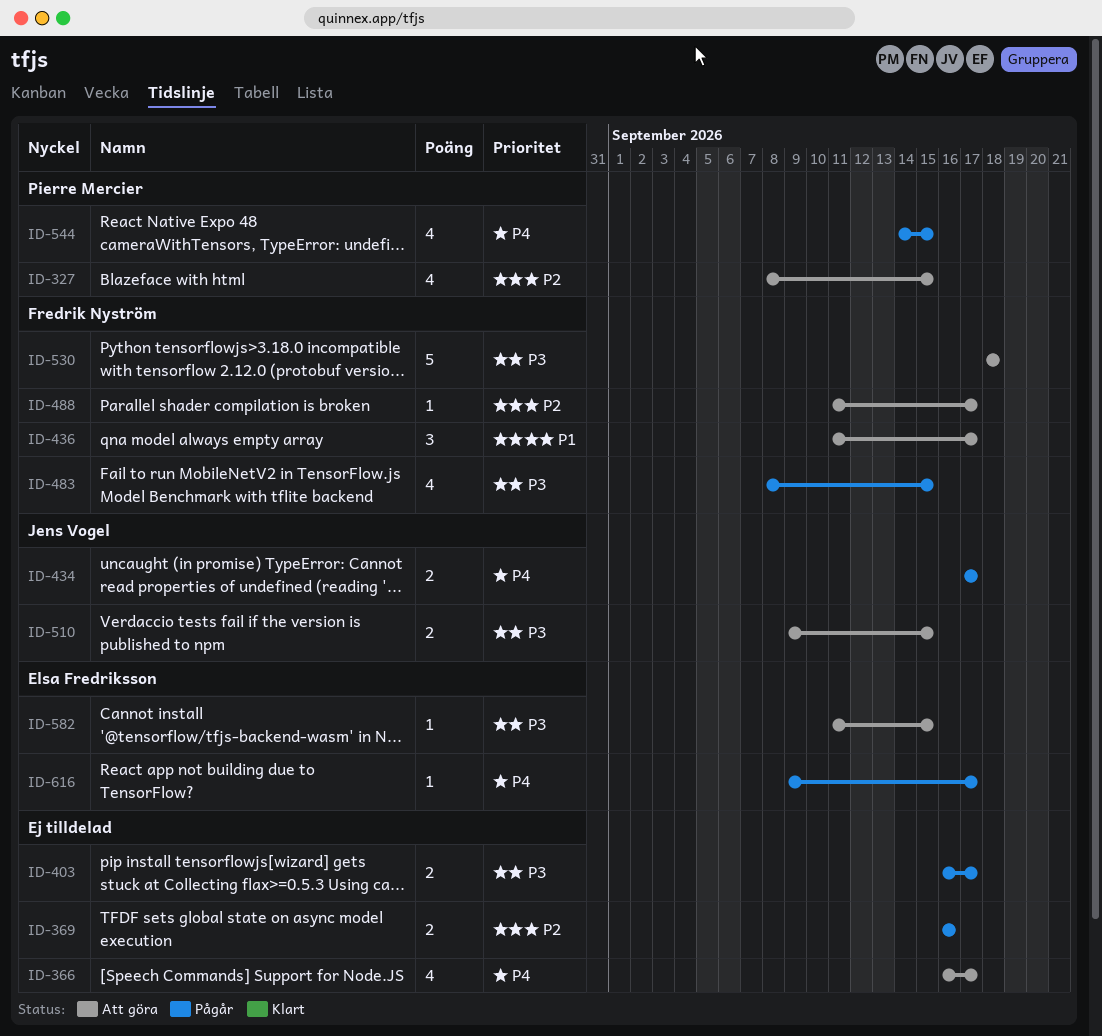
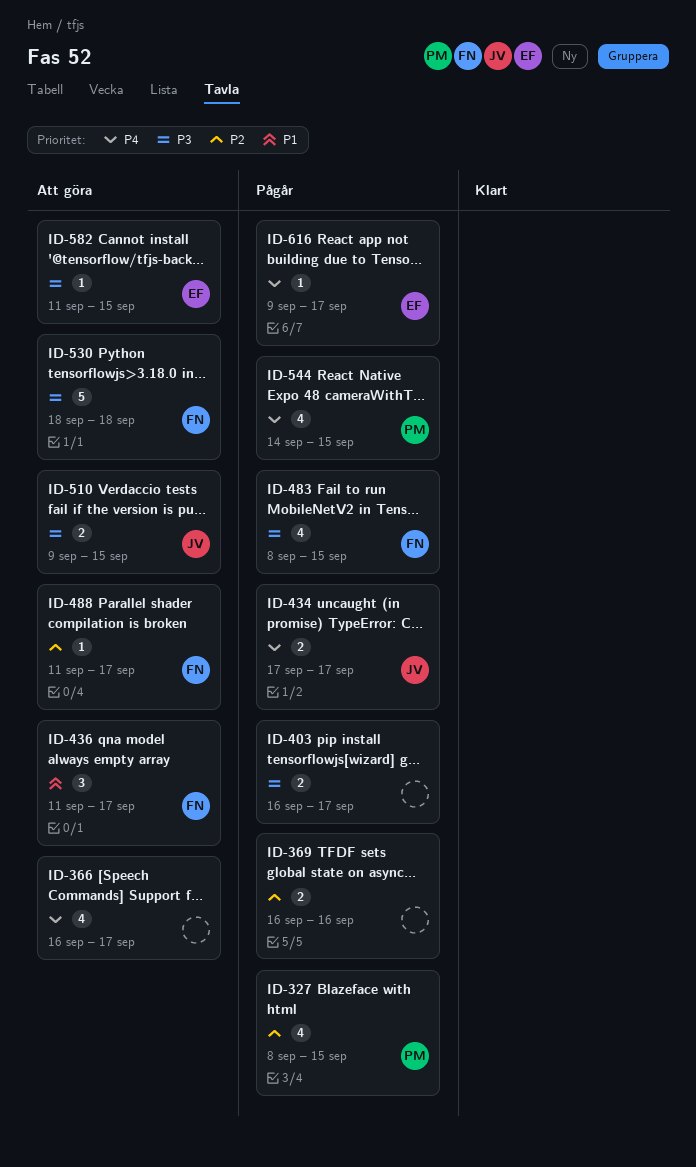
ID-327, status: Att göra -> Pågår

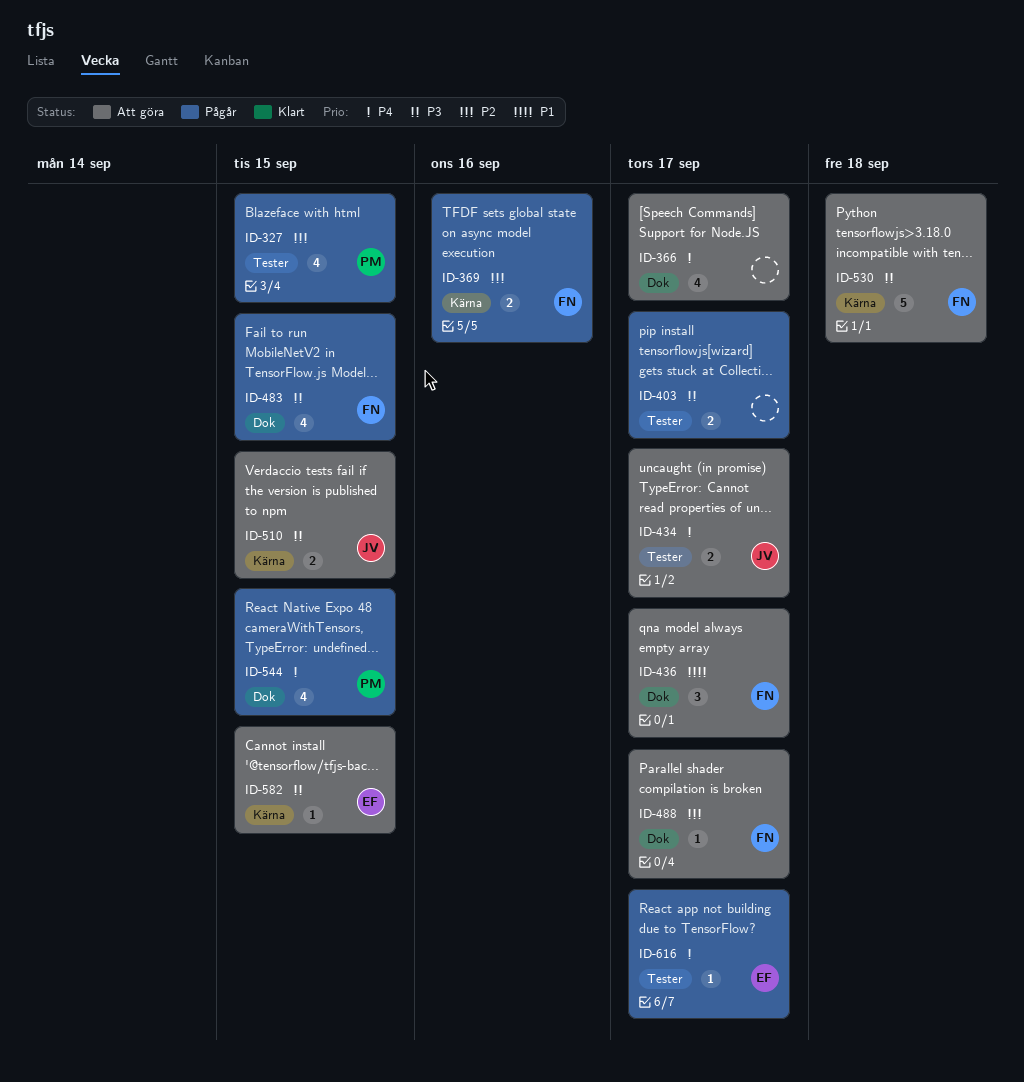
ID-369, owner: none -> FN
ID-434, status: Pågår -> Att göra

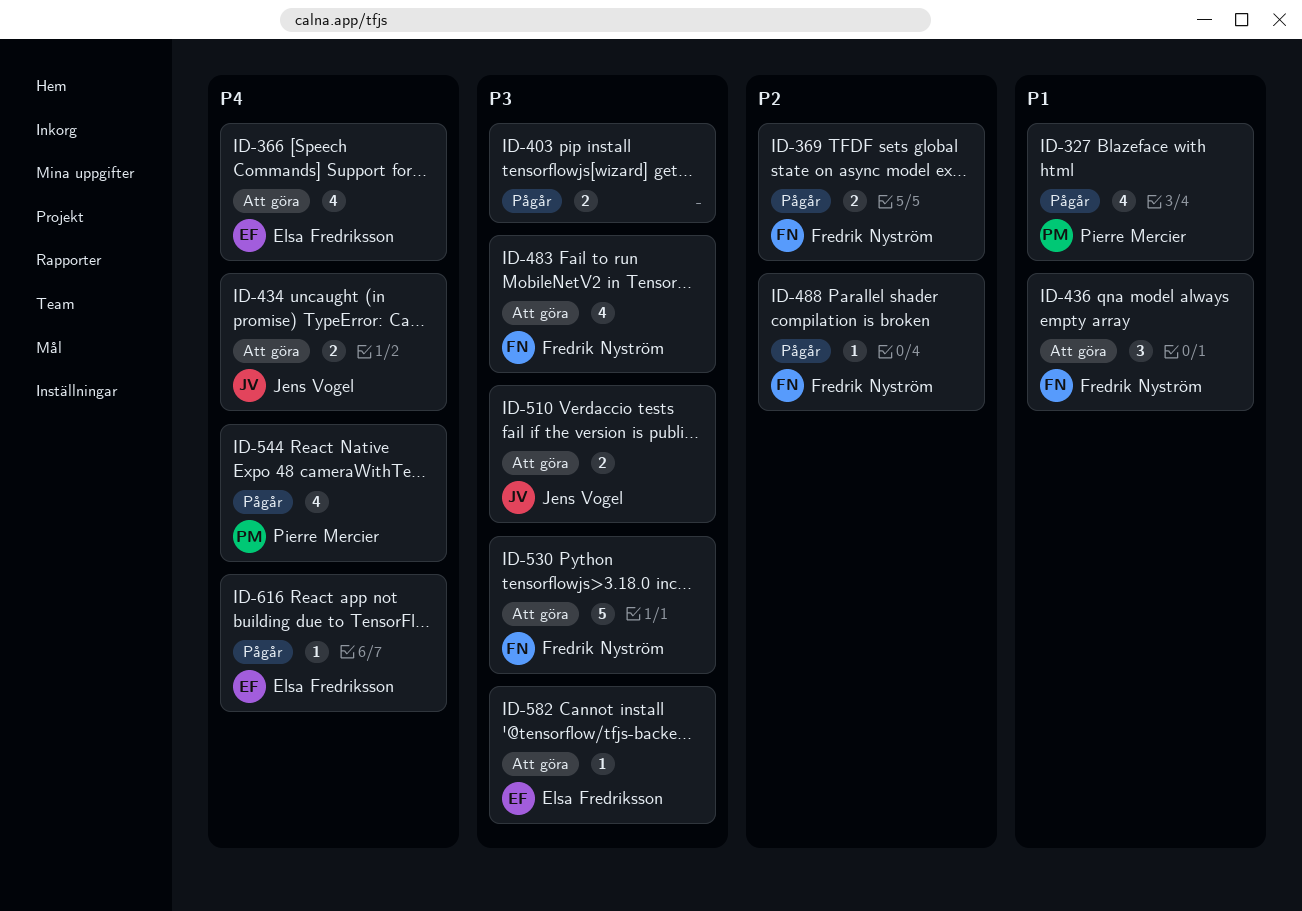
ID-327, priority: P2 -> P1
ID-366, owner: none -> Elsa Fredriksson
ID-483, status: Pågår -> Att göra
ID-488, status: Att göra -> Pågår

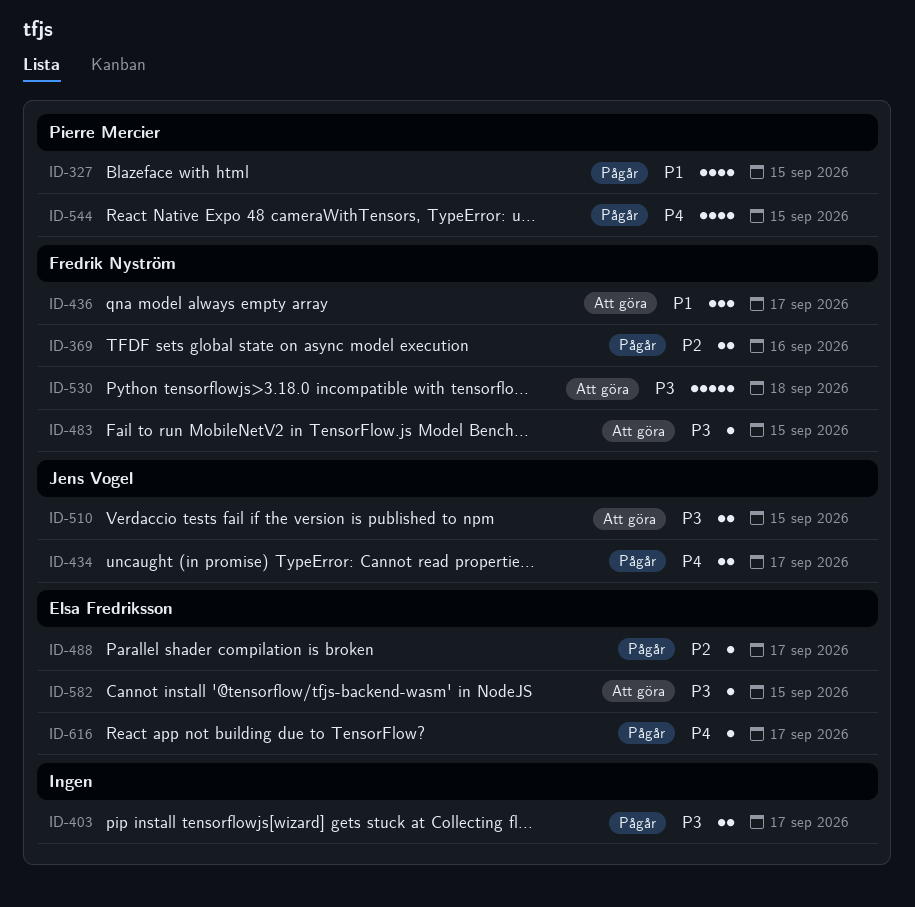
ID-366: present -> none
ID-434, status: Att göra -> Pågår
ID-483, estimate: 4 -> 1
ID-488, owner: Fredrik Nyström -> Elsa Fredriksson

